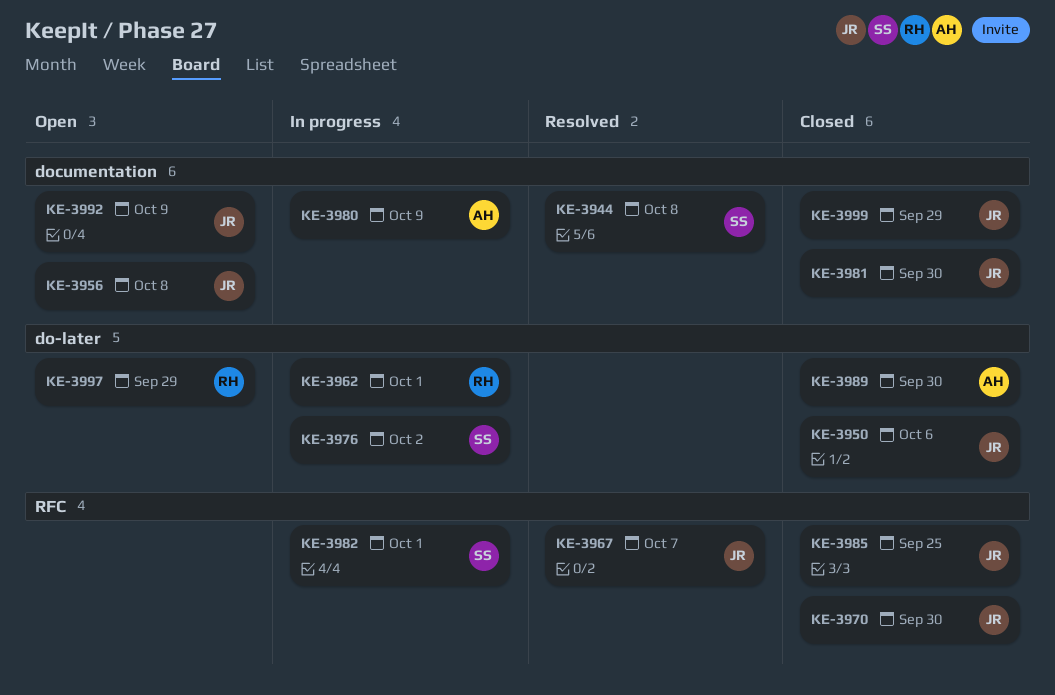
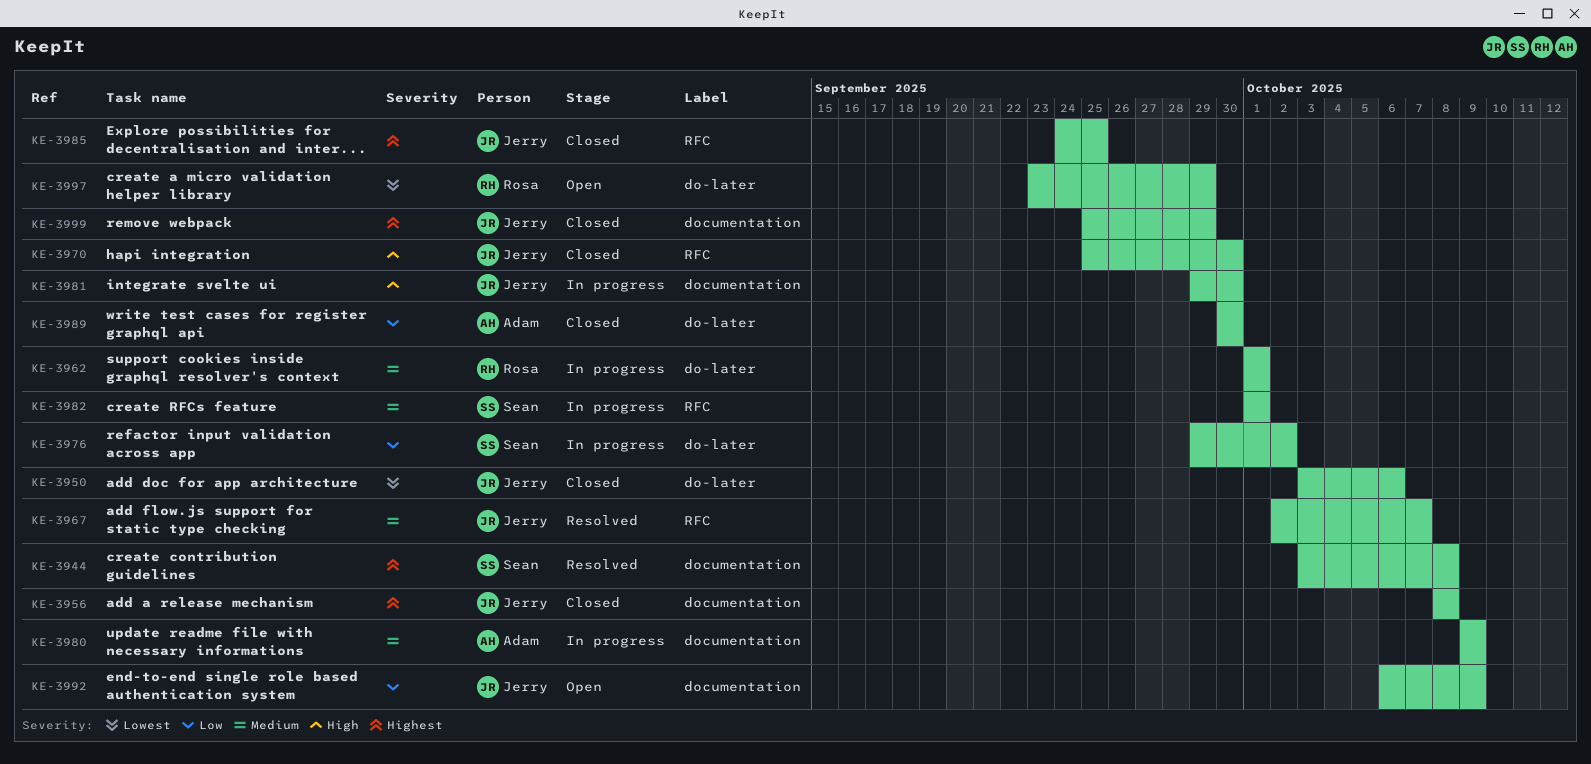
KE-3956, status: Open -> Closed
KE-3981, status: Closed -> In progress

